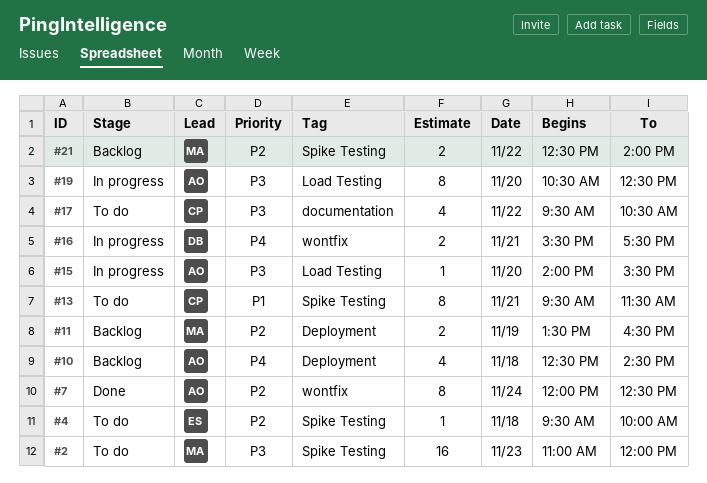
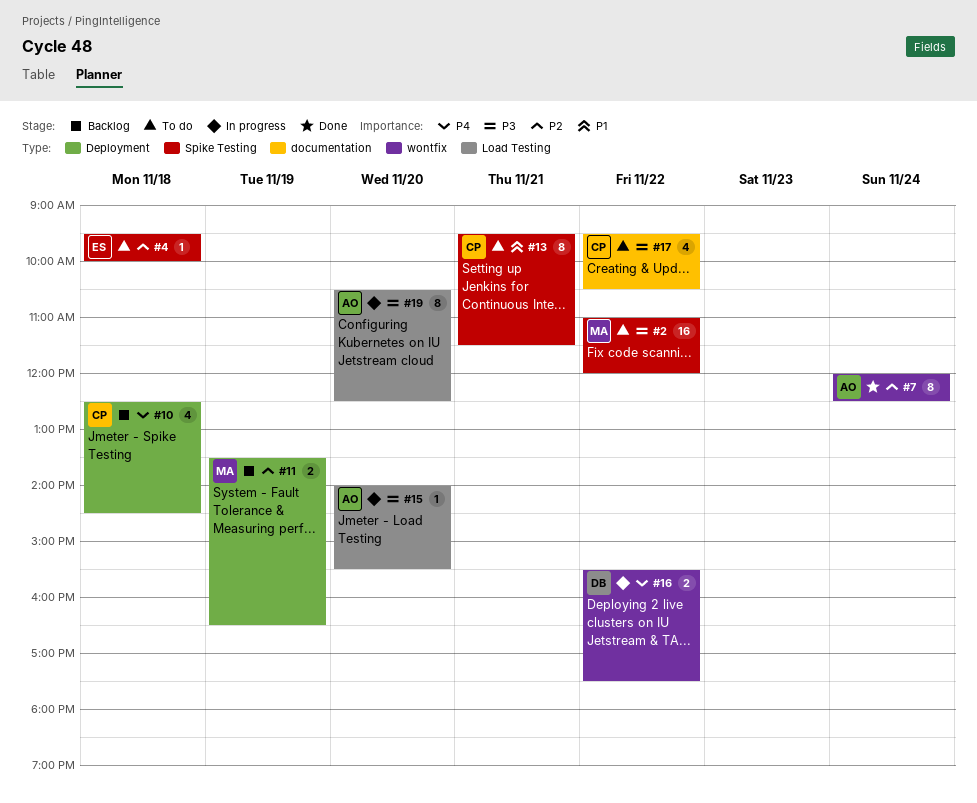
#2, day: Nov 23 -> Nov 22
#10, owner: AO -> CP
#16, day: Nov 21 -> Nov 22
#21: present -> none

